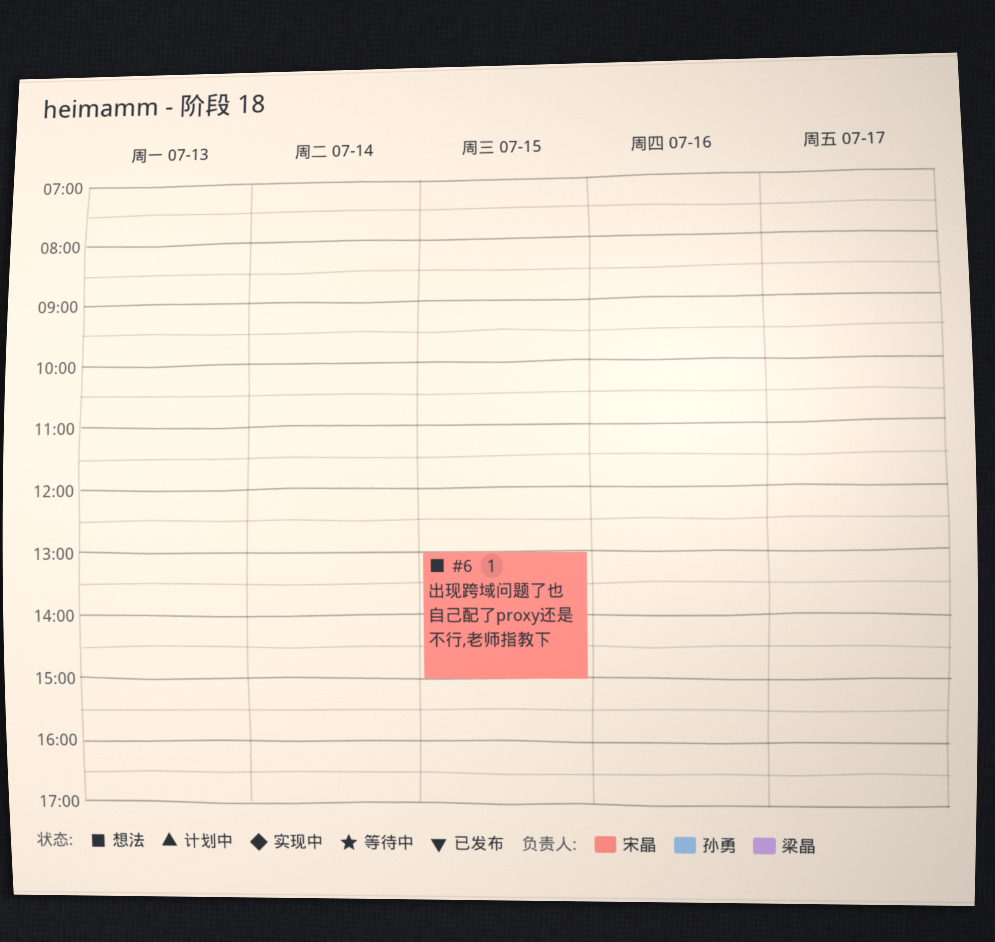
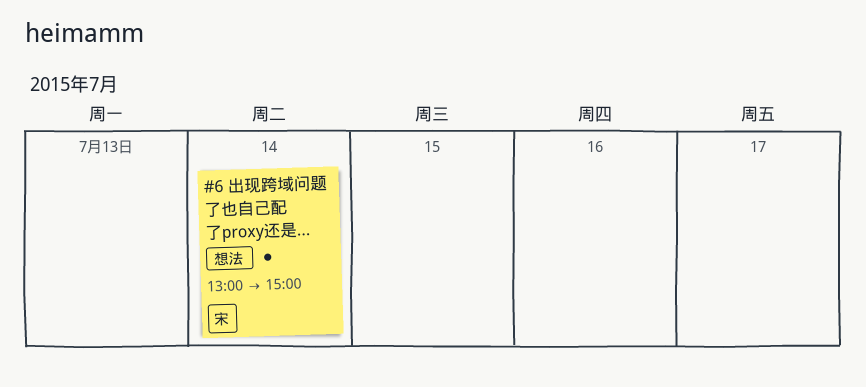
#6, day: Jul 15 -> Jul 14

